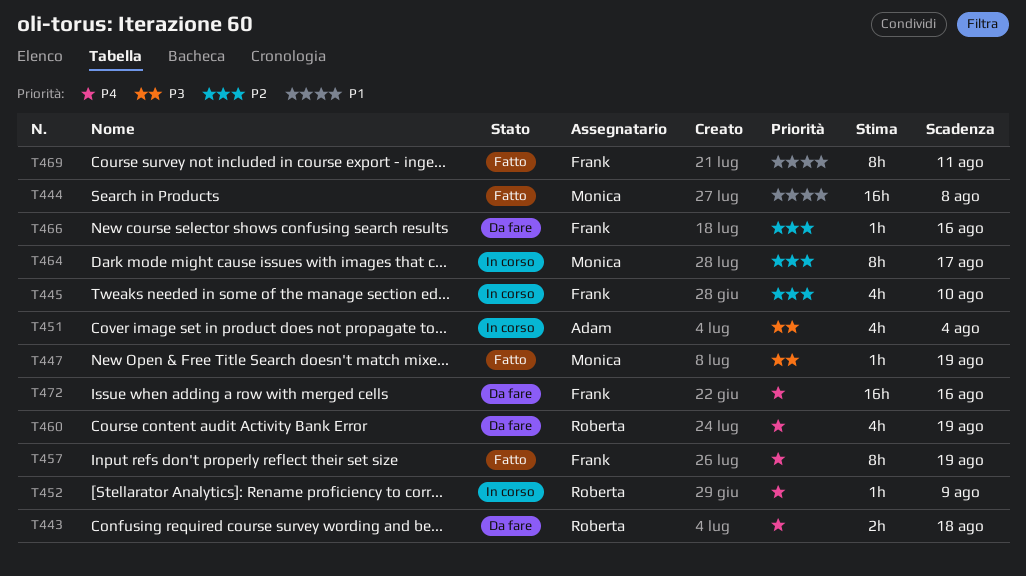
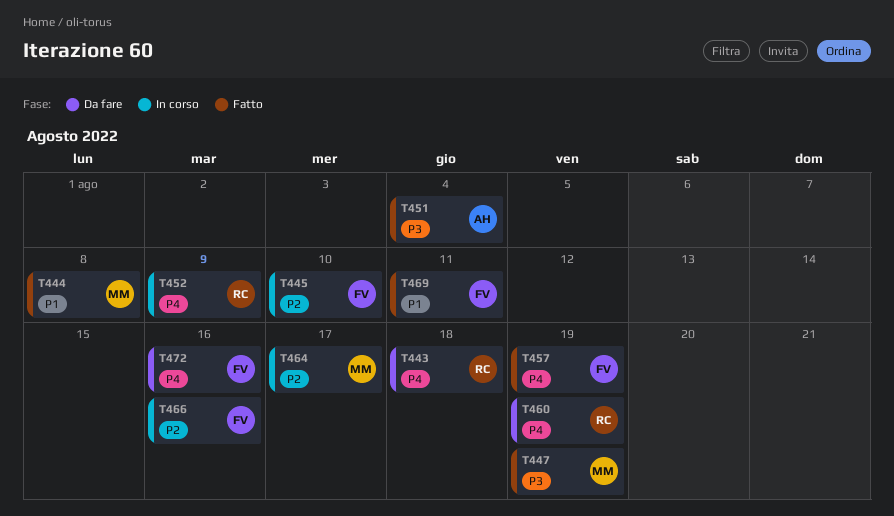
T451, status: In corso -> Fatto
T466, status: Da fare -> In corso

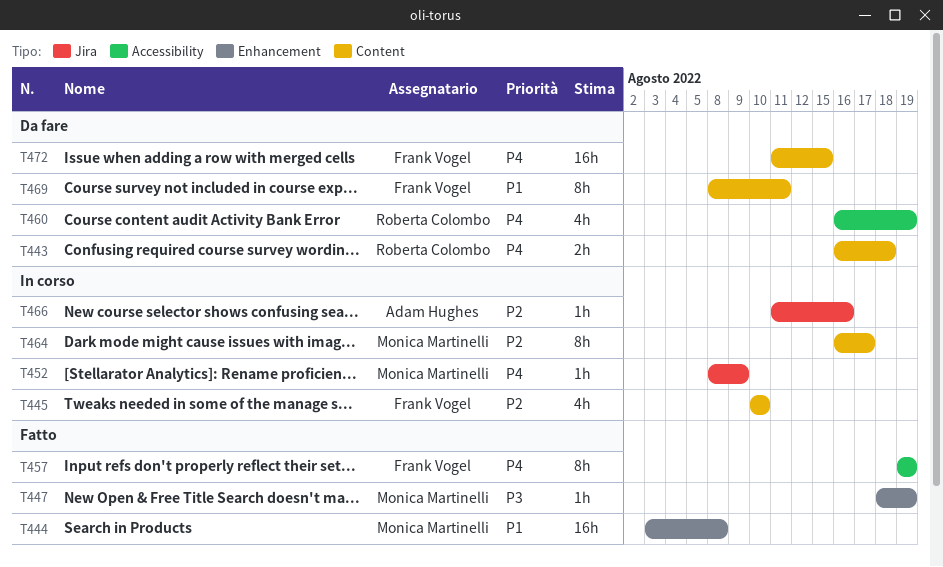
T451: present -> none
T452, owner: Roberta Colombo -> Monica Martinelli
T466, owner: Frank Vogel -> Adam Hughes
T469, status: Fatto -> Da fare
T472, due: Aug 16 -> Aug 15

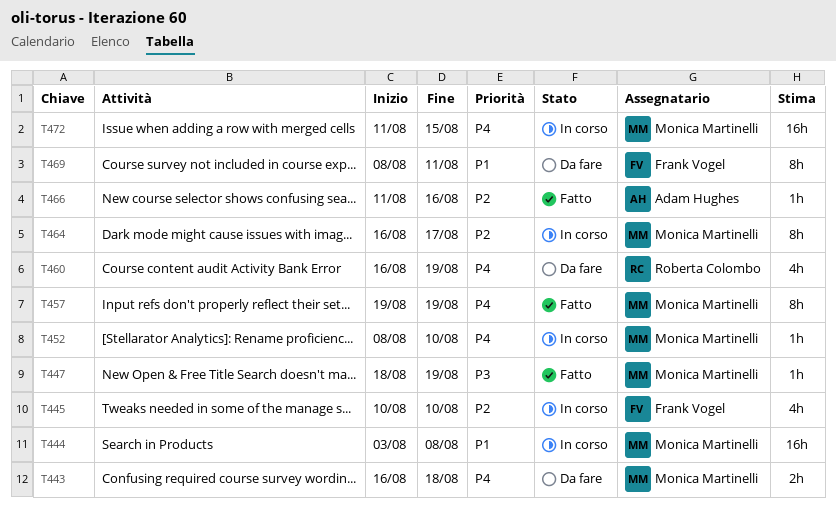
T443, owner: Roberta Colombo -> Monica Martinelli
T444, status: Fatto -> In corso
T452, due: Aug 9 -> Aug 10
T457, owner: Frank Vogel -> Monica Martinelli
T466, status: In corso -> Fatto
T472, status: Da fare -> In corso
T472, owner: Frank Vogel -> Monica Martinelli

